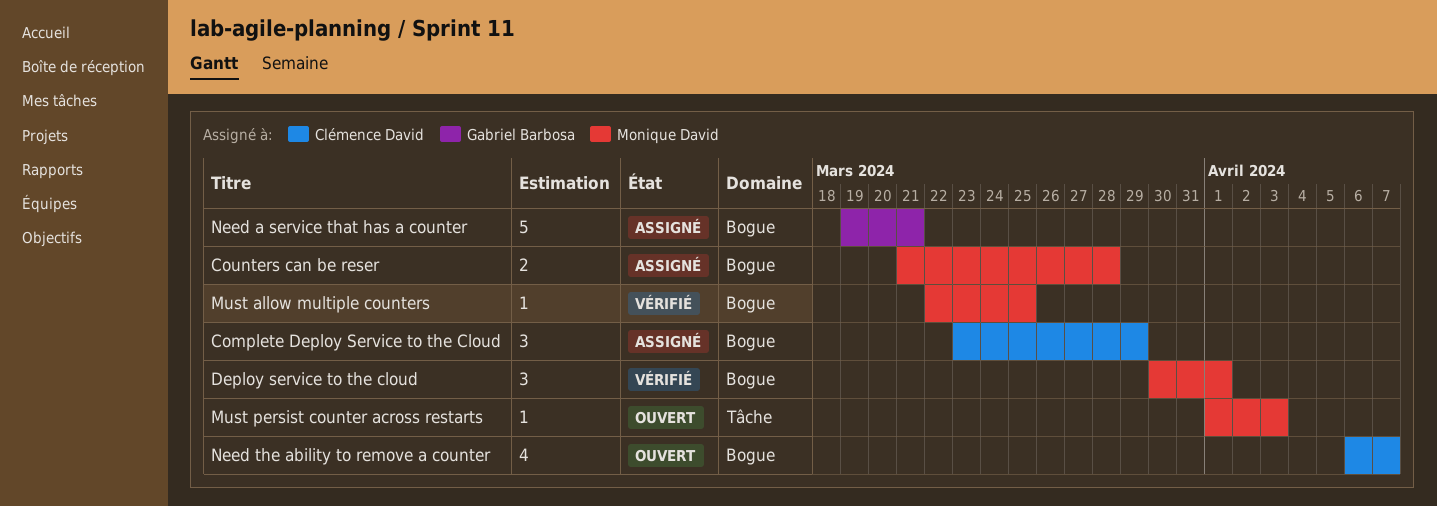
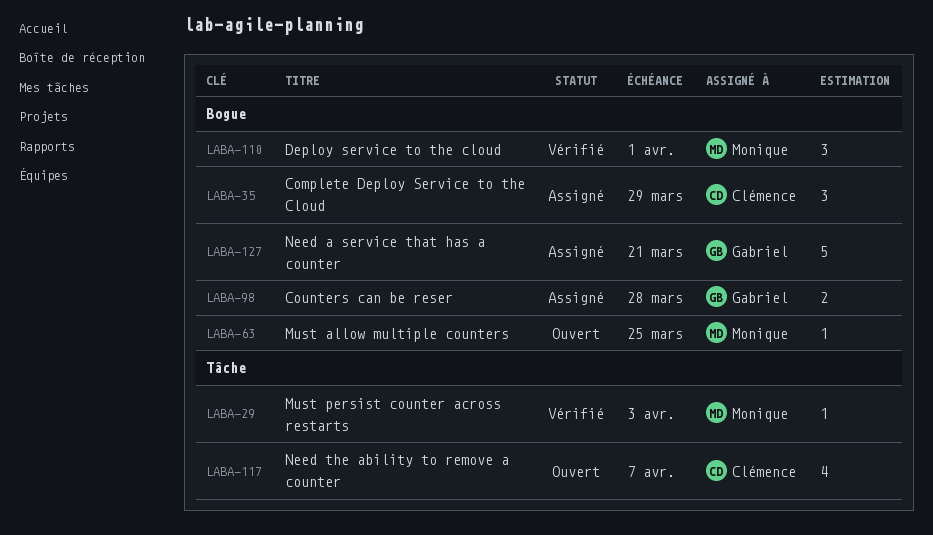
Counters can be reser, owner: Monique David -> Gabriel Barbosa
Must allow multiple counters, status: Vérifié -> Ouvert
Must persist counter across restarts, status: Ouvert -> Vérifié
Need the ability to remove a counter, label: Bogue -> Tâche

